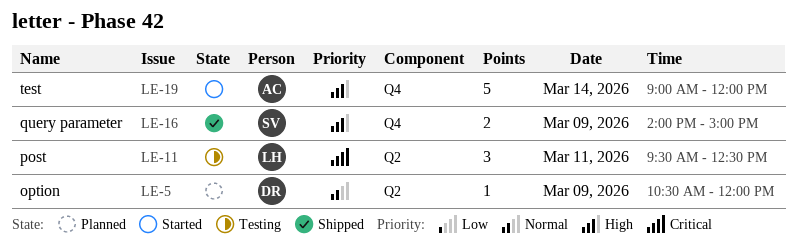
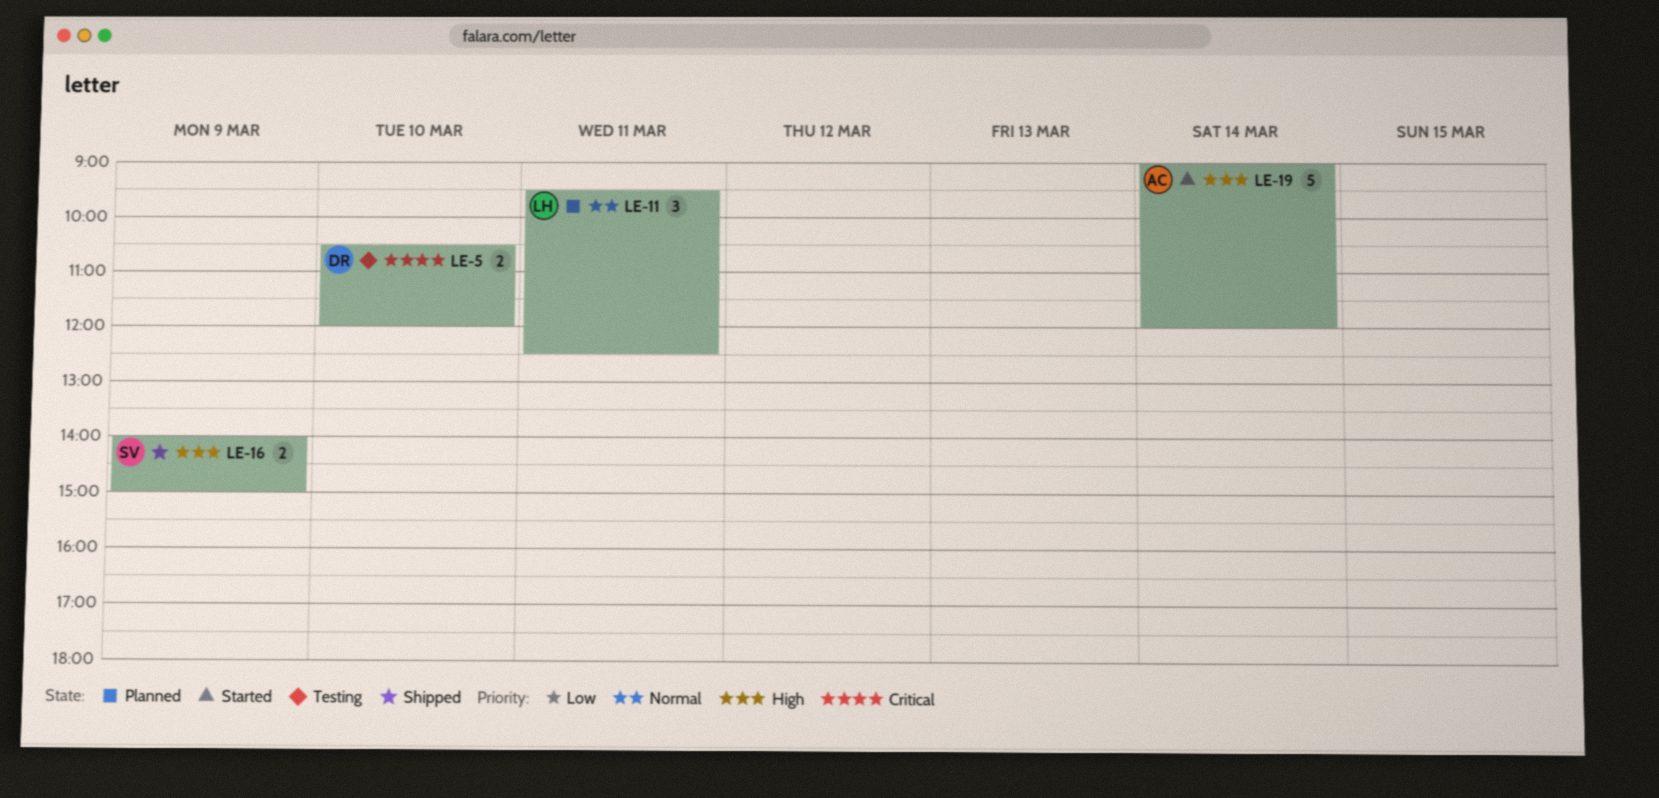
LE-5, status: Planned -> Testing
LE-5, priority: Normal -> Critical
LE-5, estimate: 1 -> 2
LE-5, day: Mar 9 -> Mar 10
LE-11, status: Testing -> Planned
LE-11, priority: Critical -> Normal

